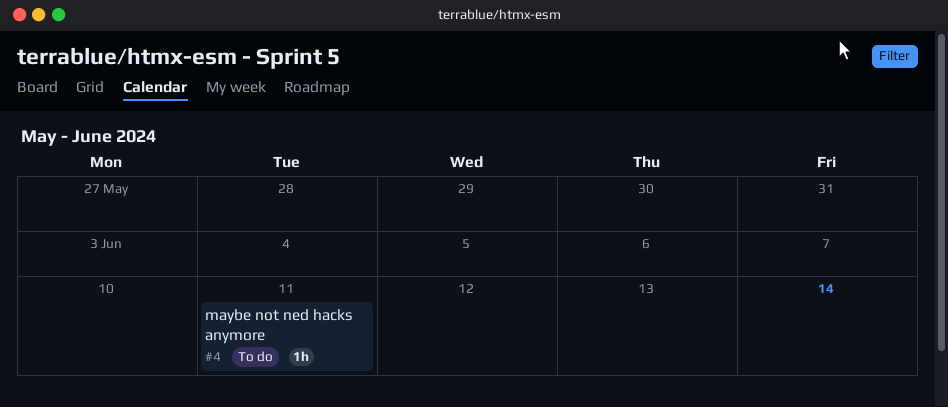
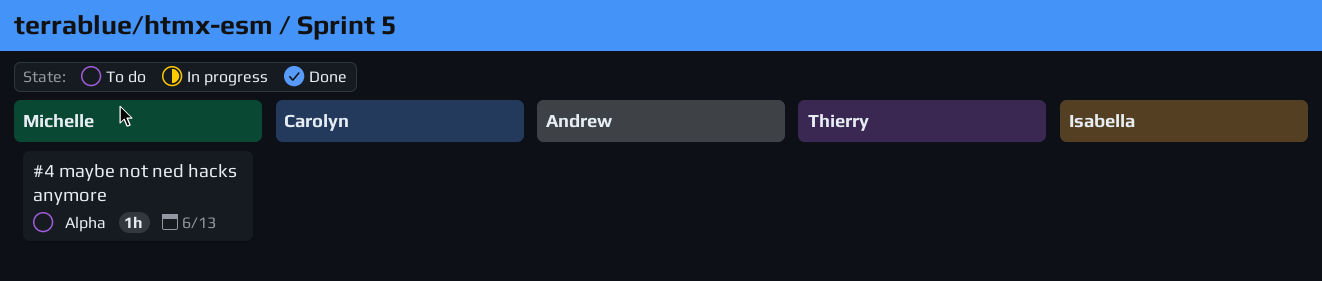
#4, due: Jun 11 -> Jun 13

